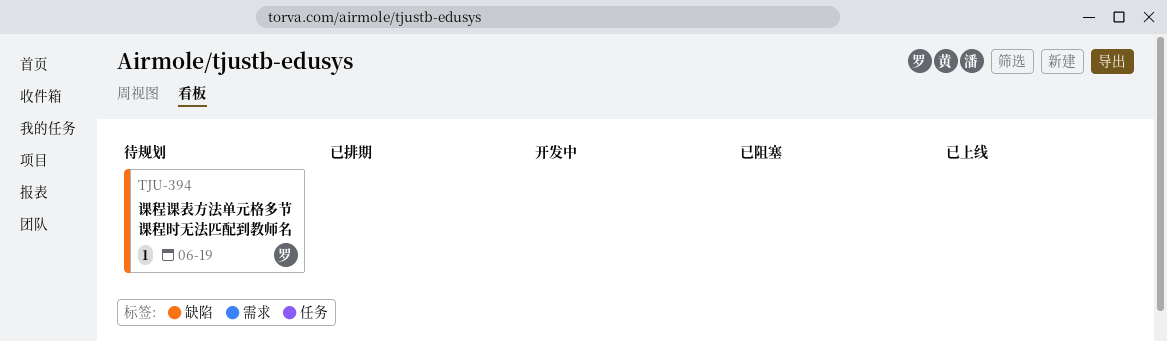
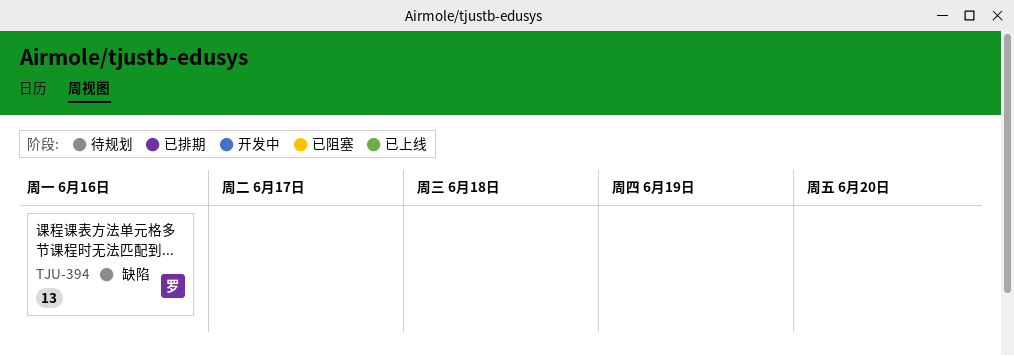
TJU-394, estimate: 1 -> 13
TJU-394, due: Jun 19 -> Jun 16

